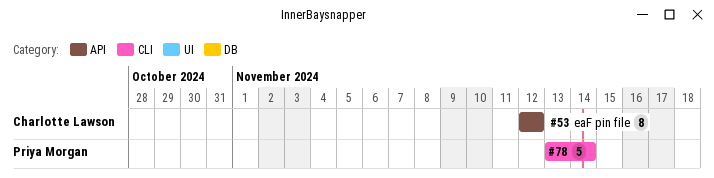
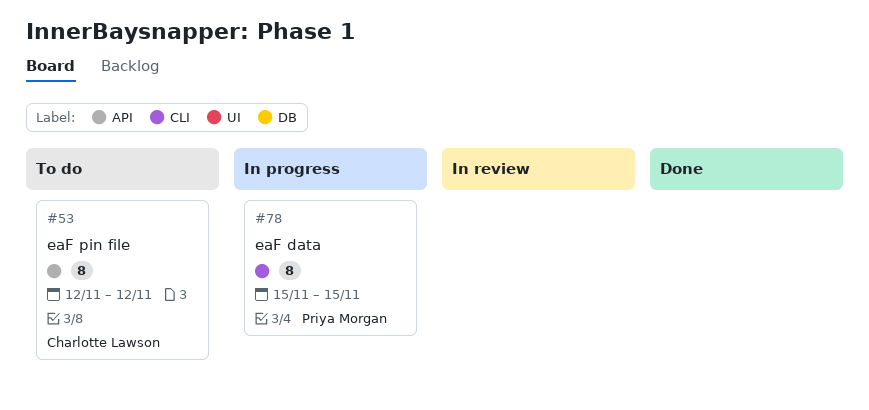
#78, estimate: 5 -> 8
#78, start: Nov 13 -> Nov 15
#78, due: Nov 14 -> Nov 15

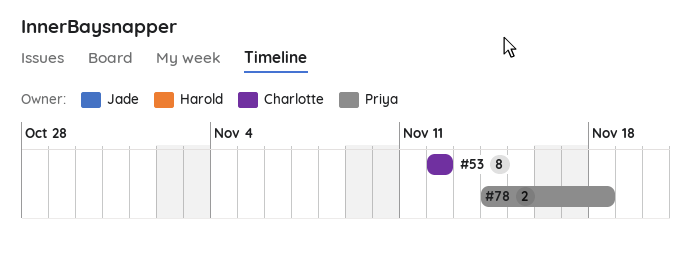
#78, estimate: 8 -> 2
#78, start: Nov 15 -> Nov 14
#78, due: Nov 15 -> Nov 18

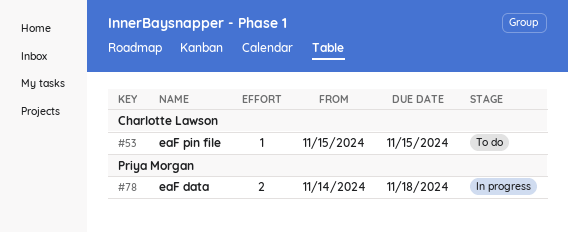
#53, estimate: 8 -> 1
#53, start: Nov 12 -> Nov 15
#53, due: Nov 12 -> Nov 15

